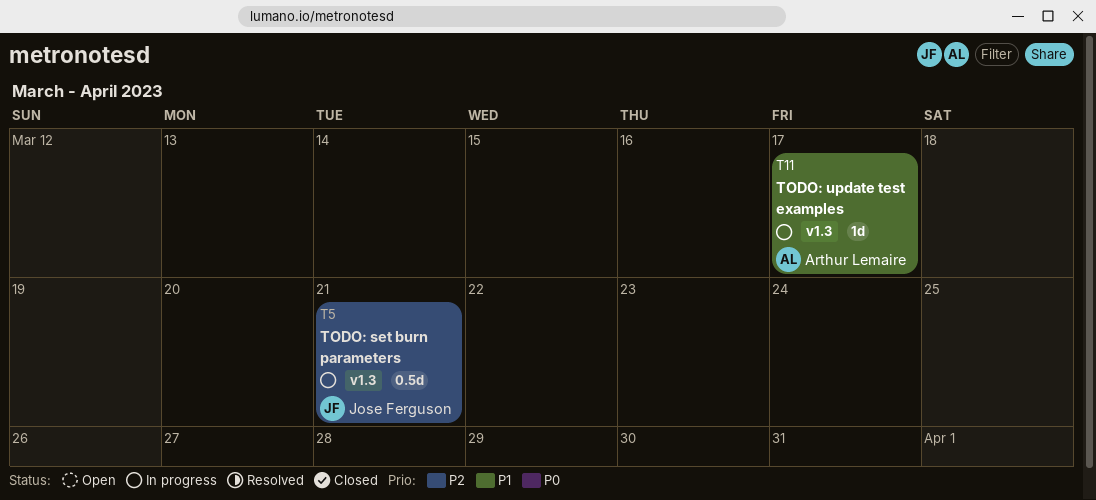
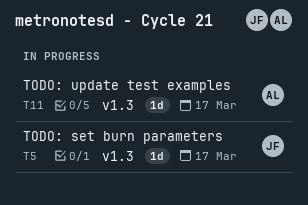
T5, estimate: 0.5d -> 1d
T5, due: Mar 21 -> Mar 17

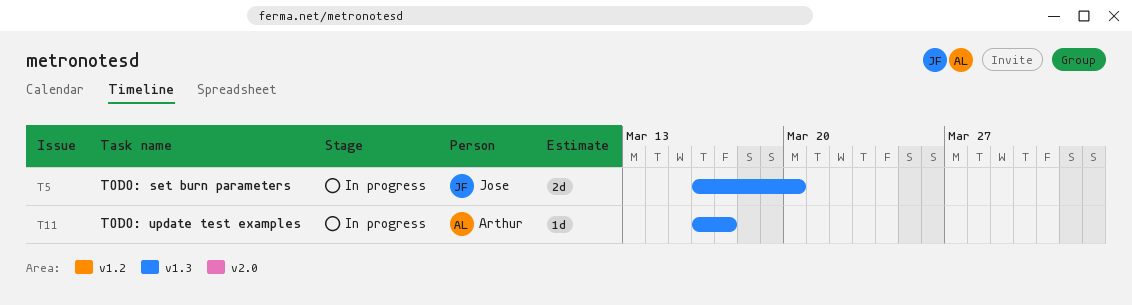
T5, estimate: 1d -> 2d
T5, due: Mar 17 -> Mar 20

